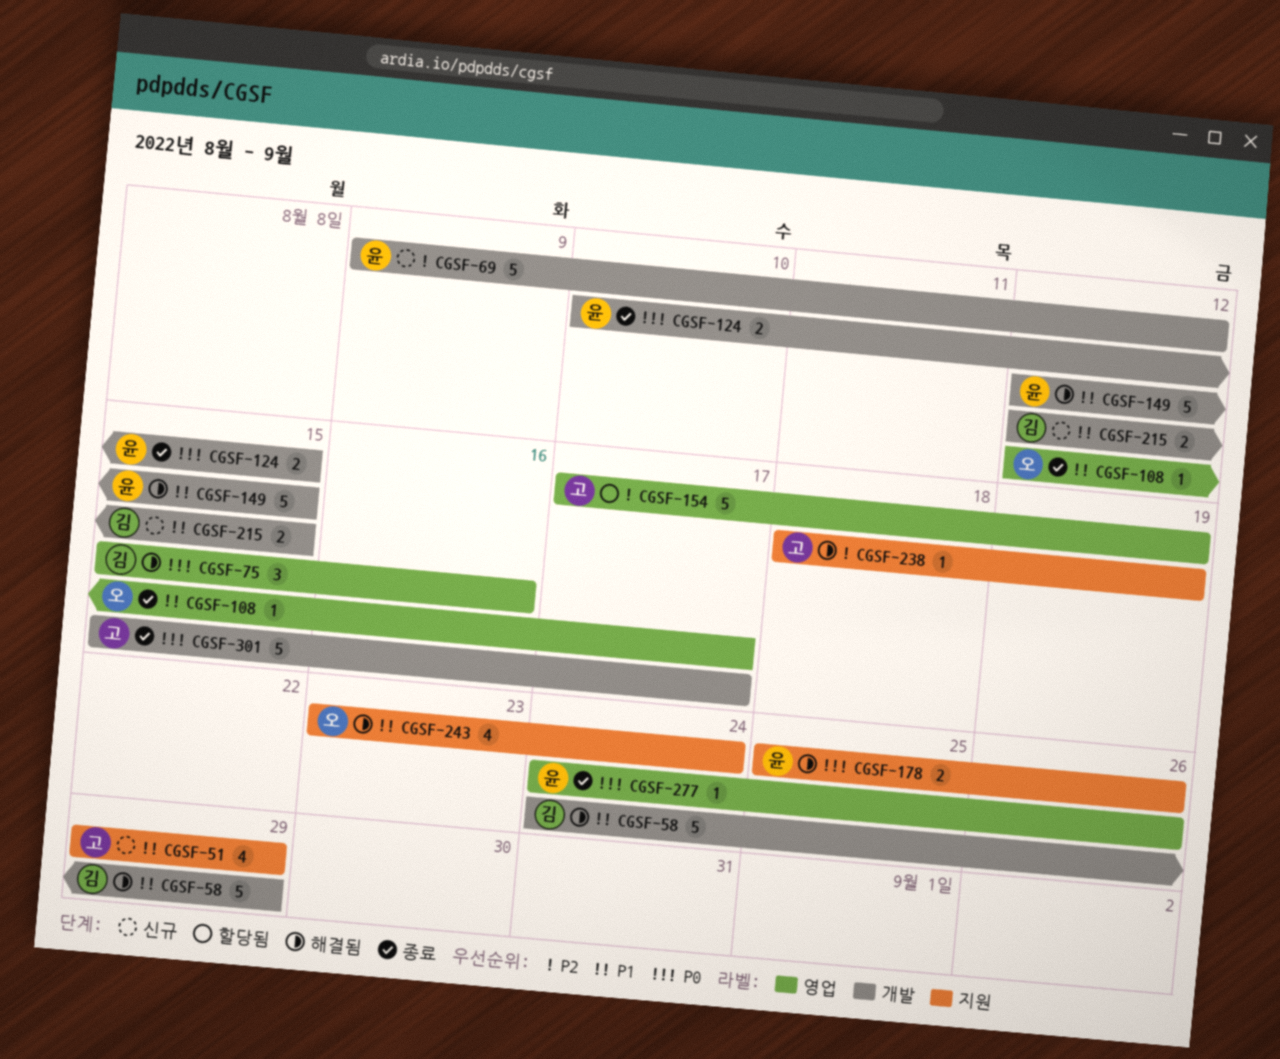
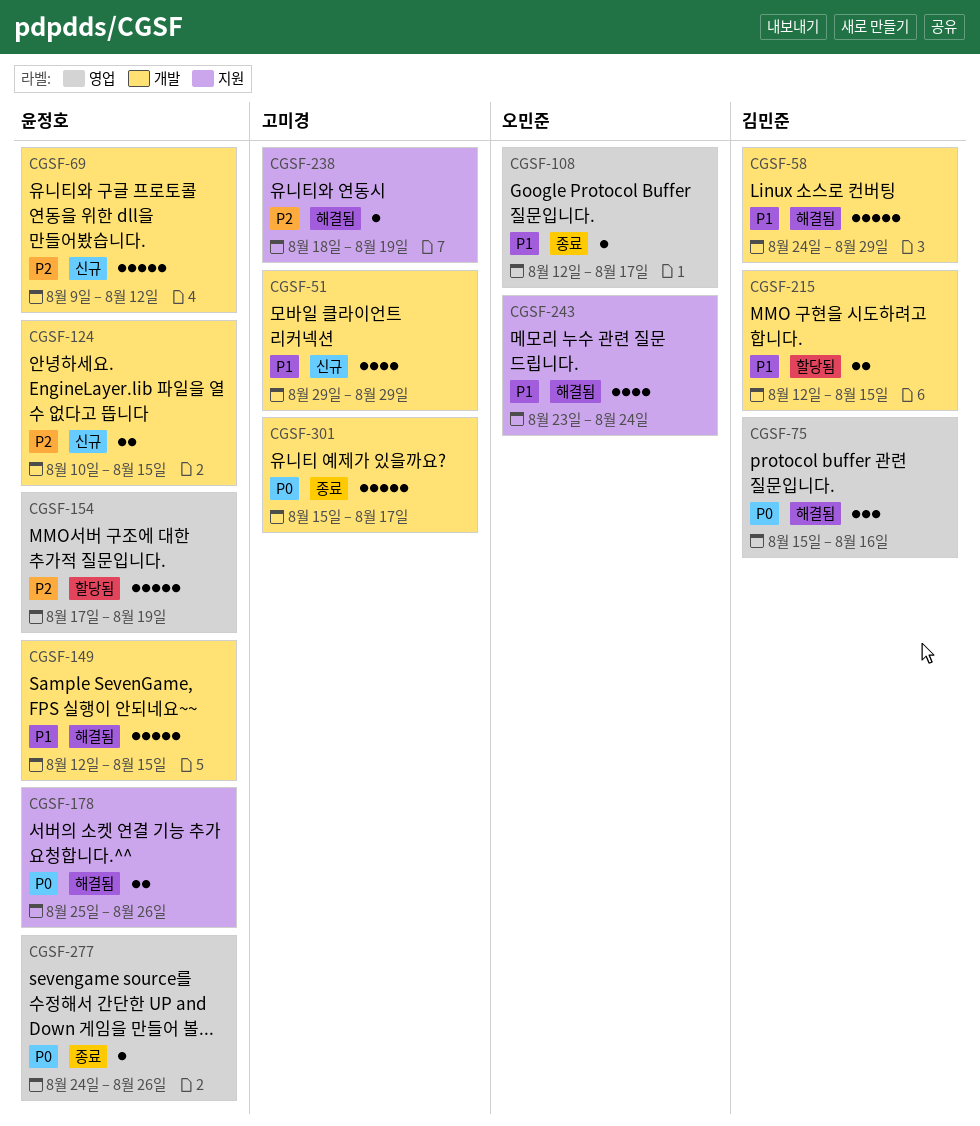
CGSF-51, label: 지원 -> 개발
CGSF-124, status: 종료 -> 신규
CGSF-124, priority: P0 -> P2
CGSF-154, owner: 고미경 -> 윤정호
CGSF-215, status: 신규 -> 할당됨

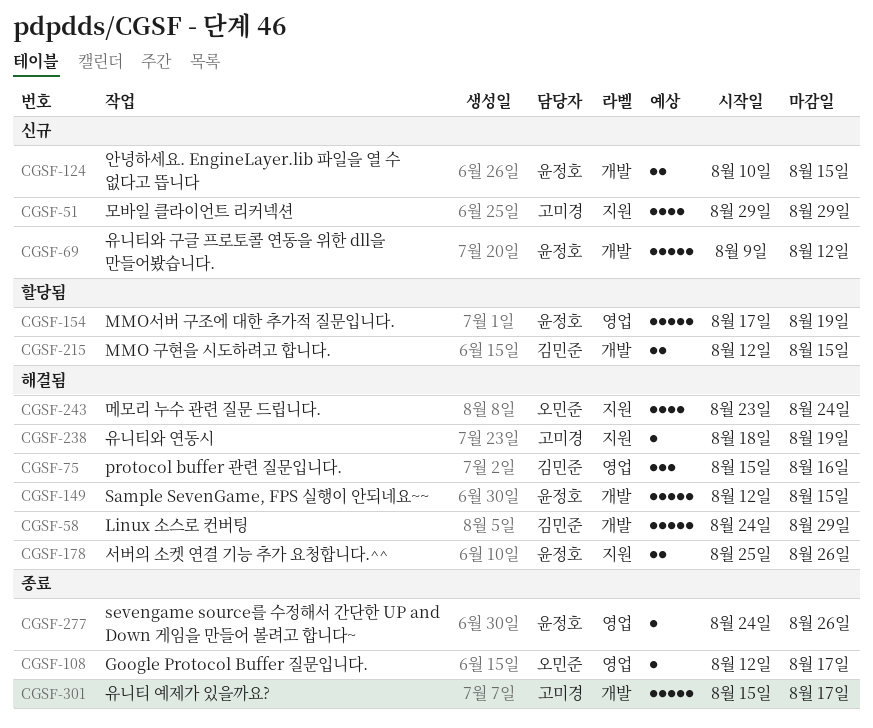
CGSF-51, label: 개발 -> 지원

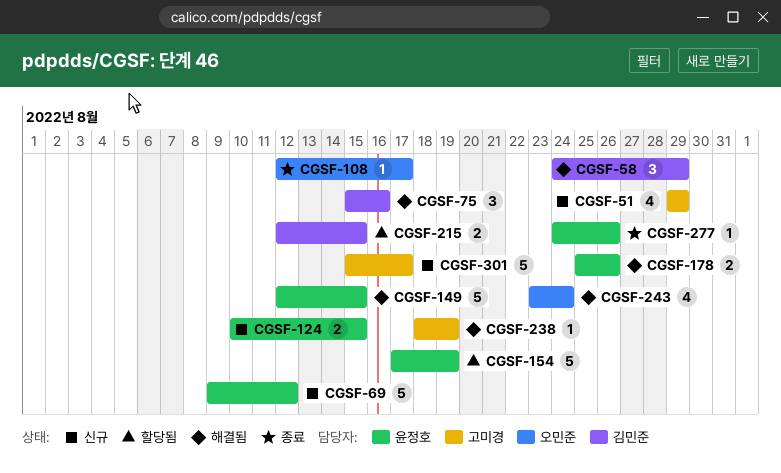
CGSF-58, estimate: 5 -> 3
CGSF-301, status: 종료 -> 신규

